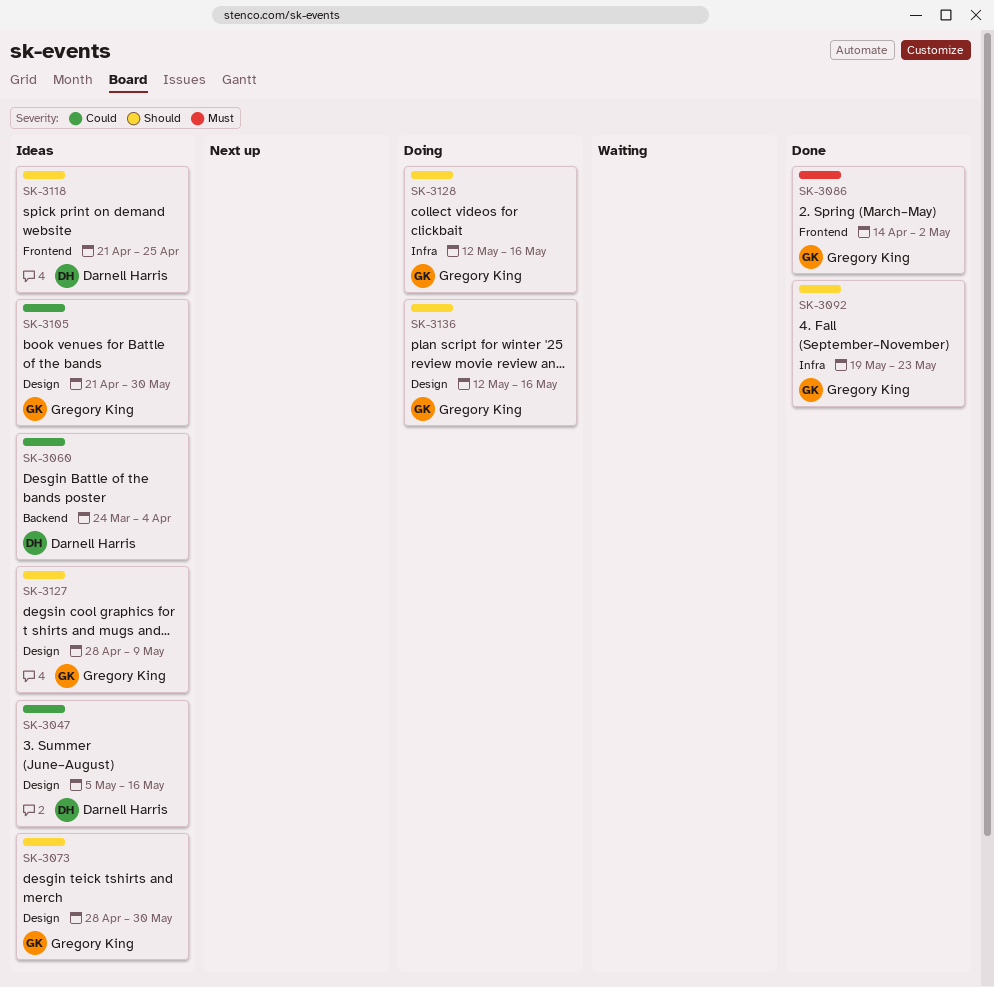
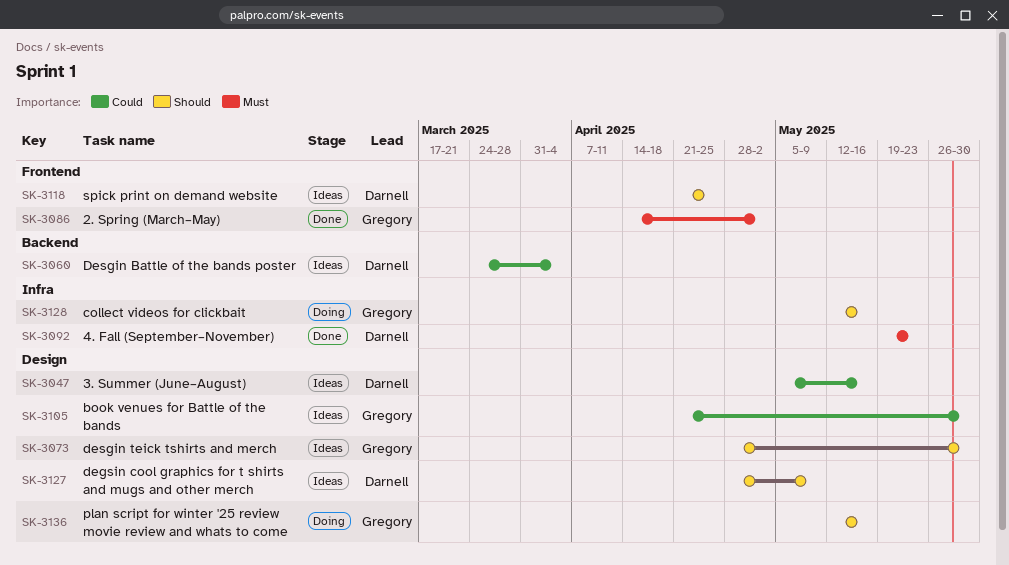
SK-3092, owner: Gregory King -> Darnell Harris
SK-3092, priority: Should -> Must
SK-3127, owner: Gregory King -> Darnell Harris

